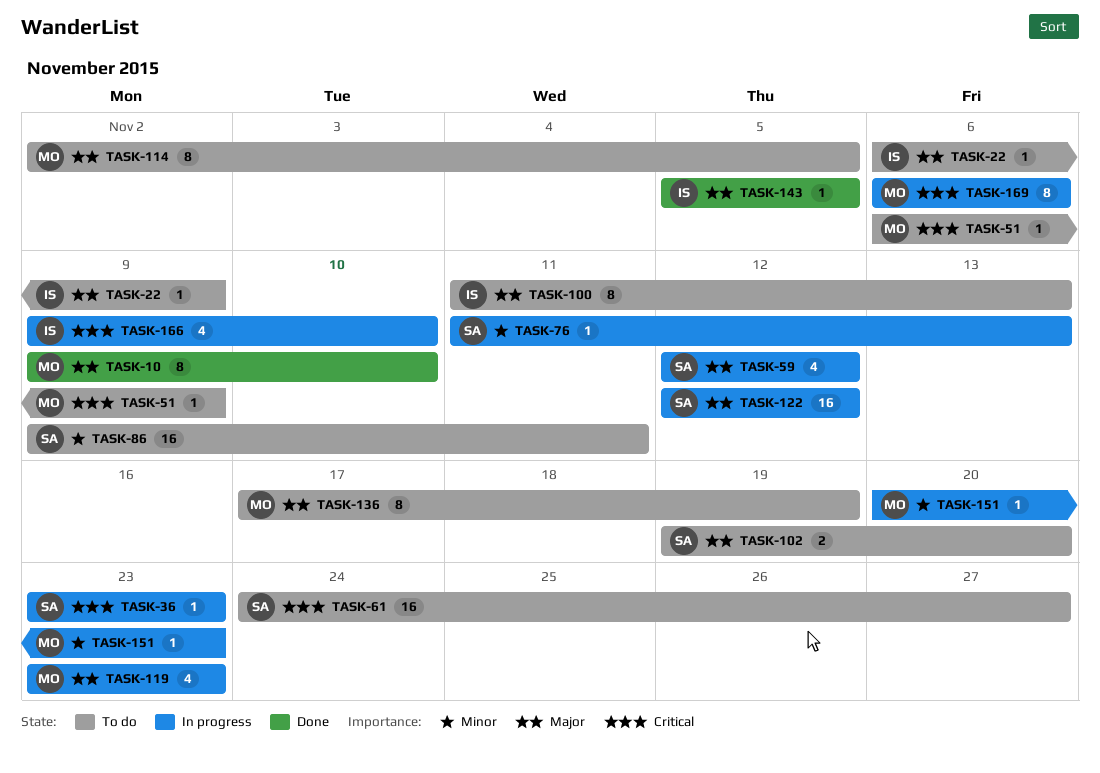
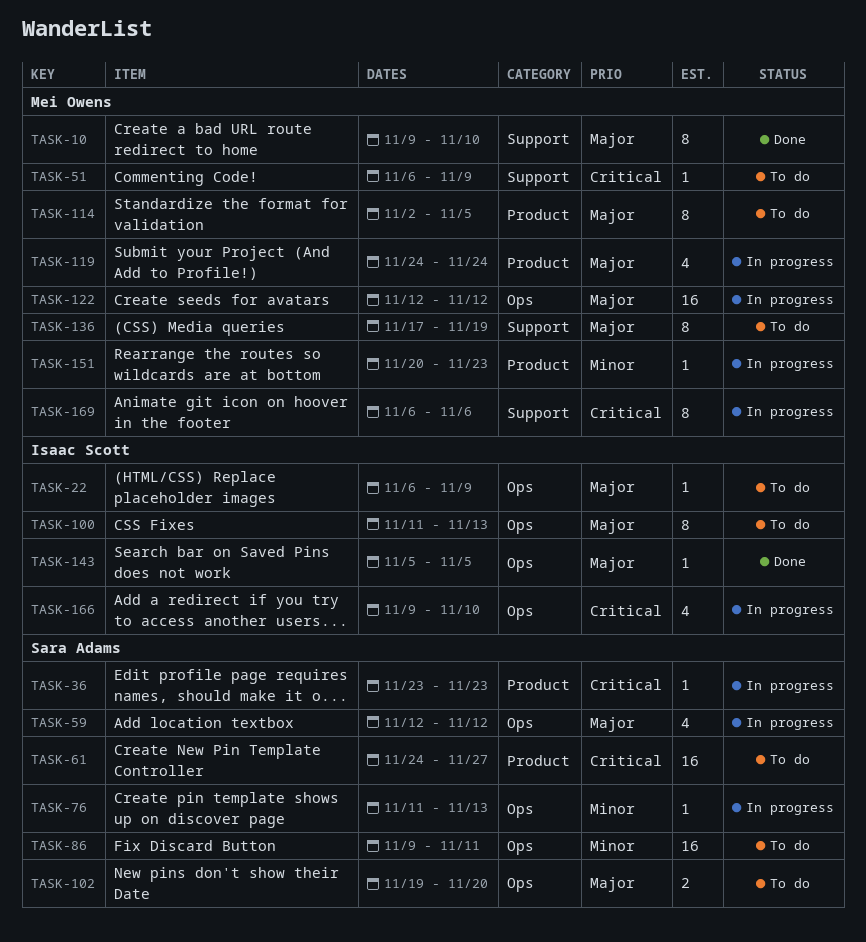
TASK-119, start: Nov 23 -> Nov 24
TASK-119, due: Nov 23 -> Nov 24
TASK-122, owner: Sara Adams -> Mei Owens

